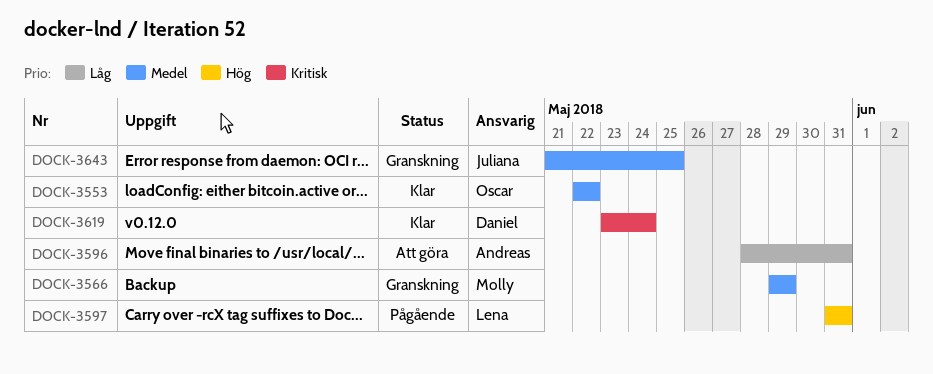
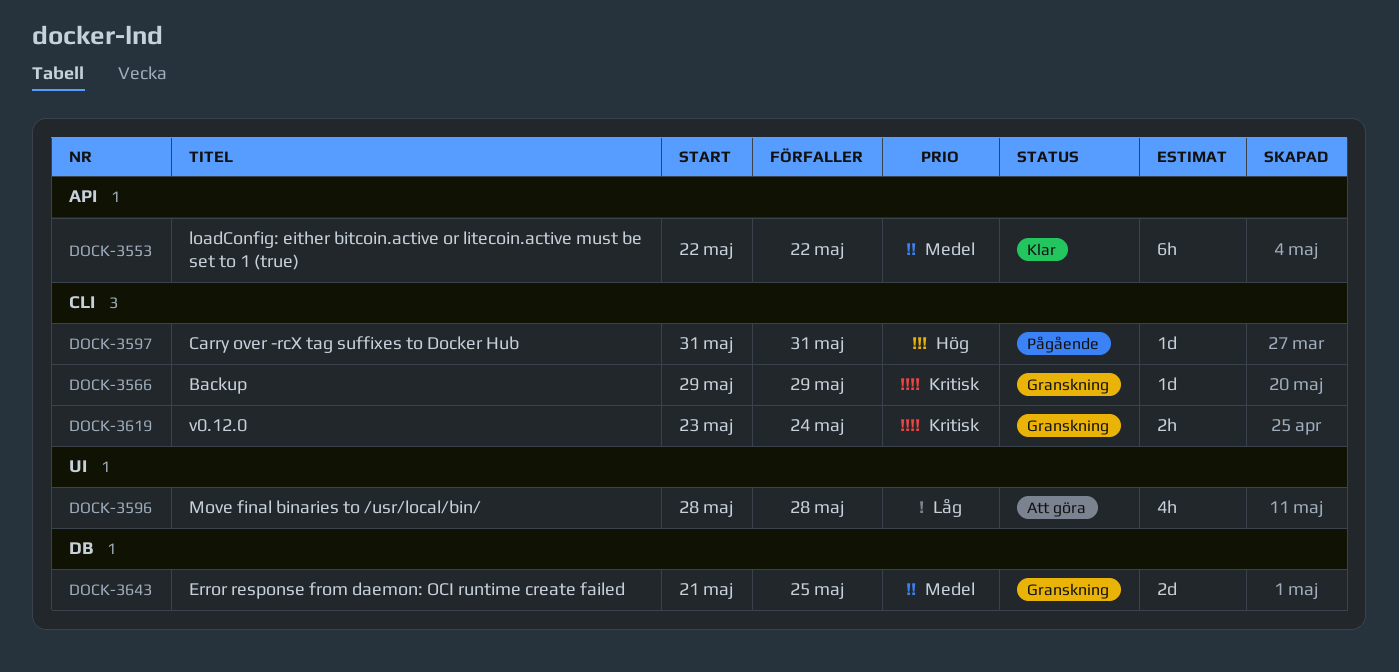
DOCK-3566, priority: Medel -> Kritisk
DOCK-3596, due: May 31 -> May 28
DOCK-3619, status: Klar -> Granskning

